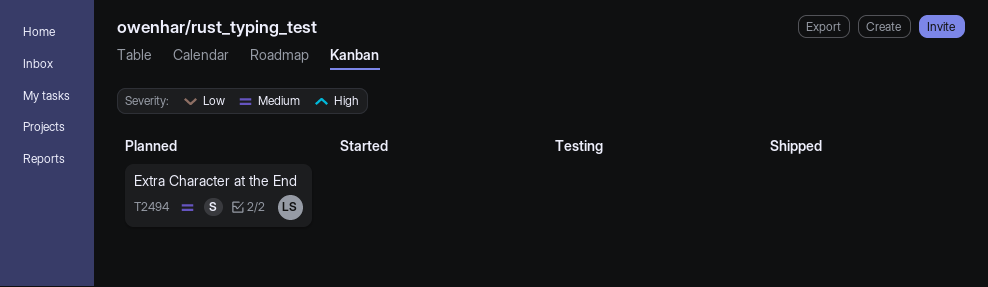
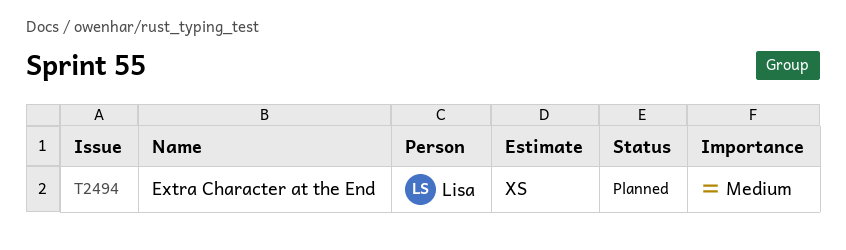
T2494, estimate: S -> XS

